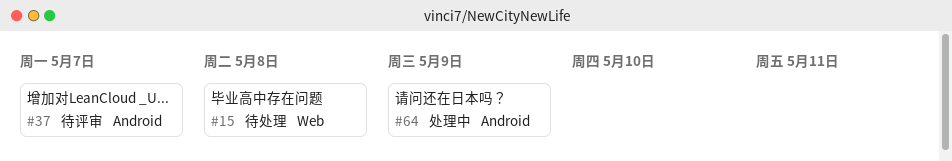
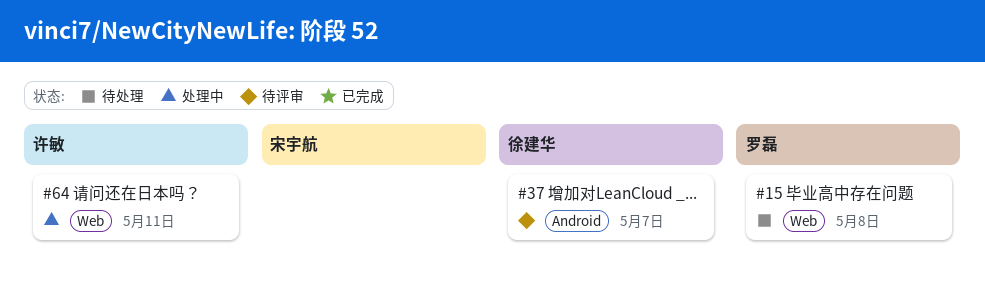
#64, label: Android -> Web
#64, due: May 9 -> May 11

